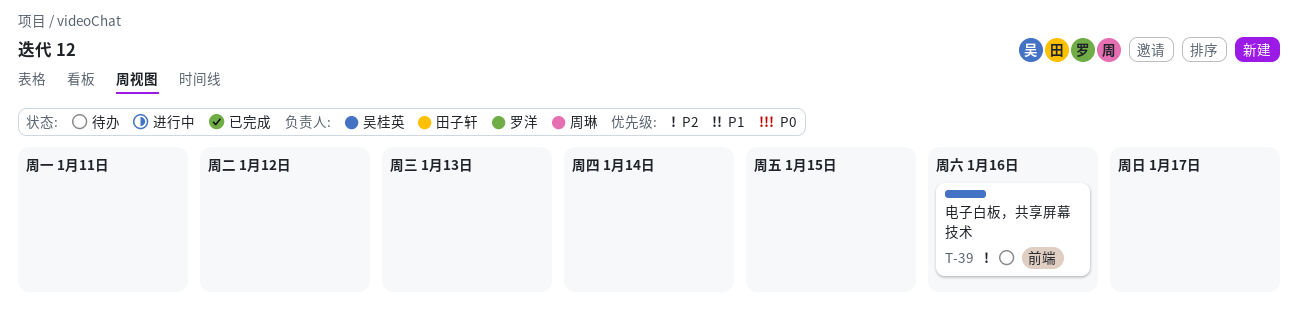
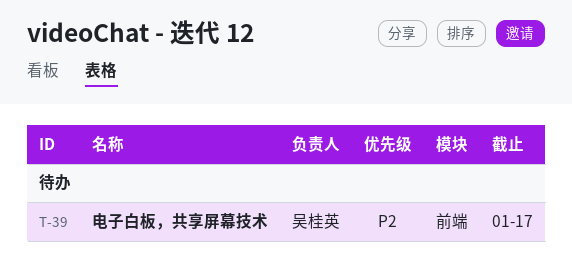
T-39, due: Jan 16 -> Jan 17

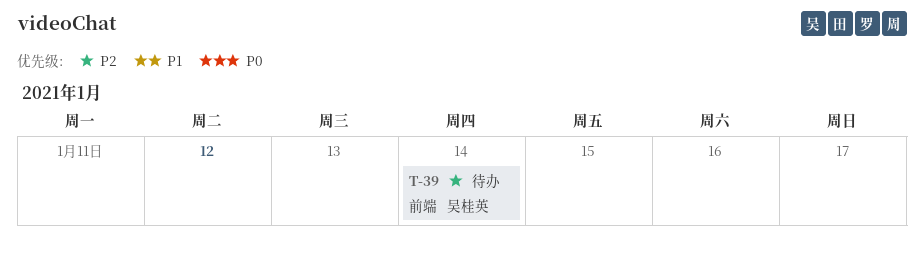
T-39, due: Jan 17 -> Jan 14

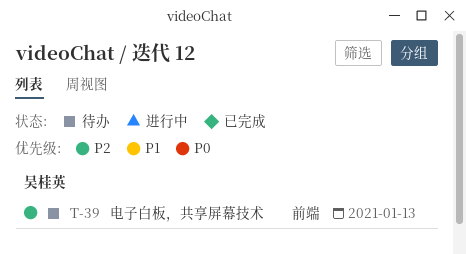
T-39, due: Jan 14 -> Jan 13

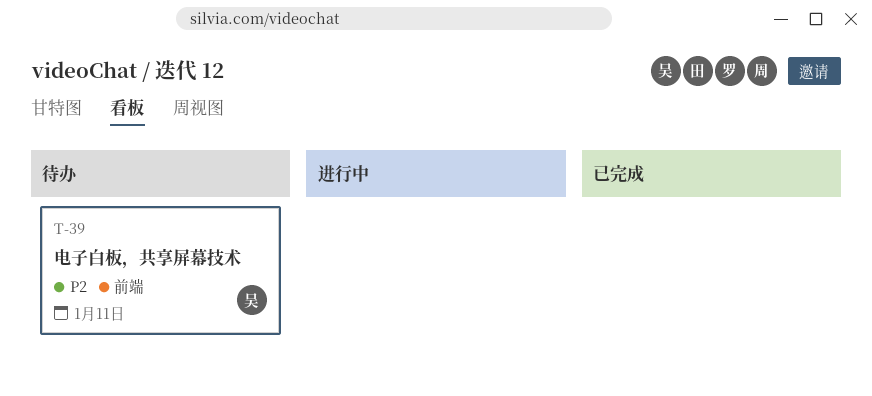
T-39, due: Jan 13 -> Jan 11

